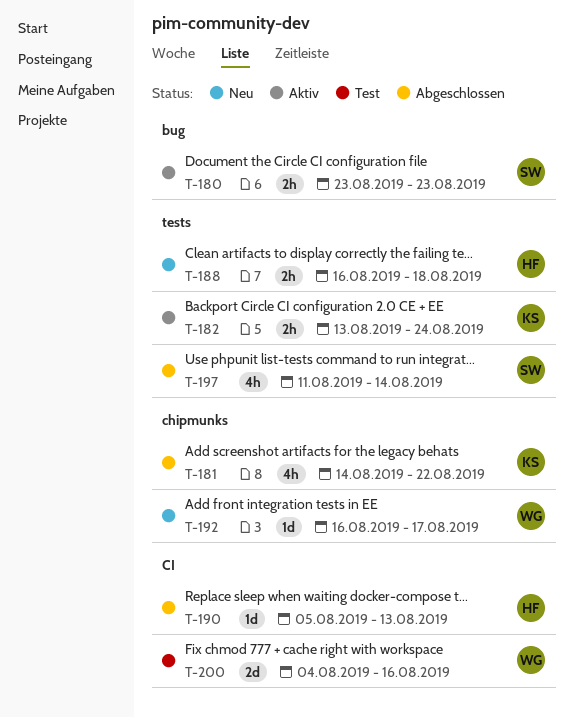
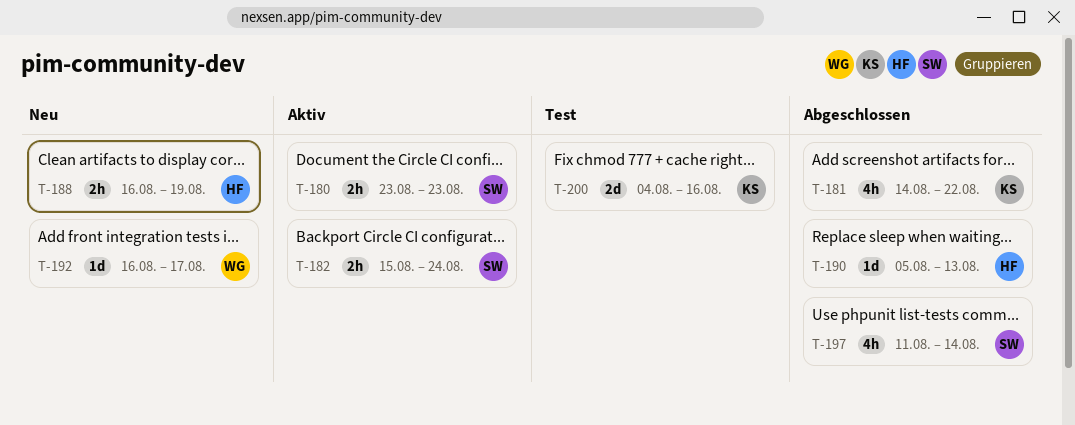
T-182, owner: KS -> SW
T-182, start: Aug 13 -> Aug 15
T-188, due: Aug 18 -> Aug 19
T-200, owner: WG -> KS

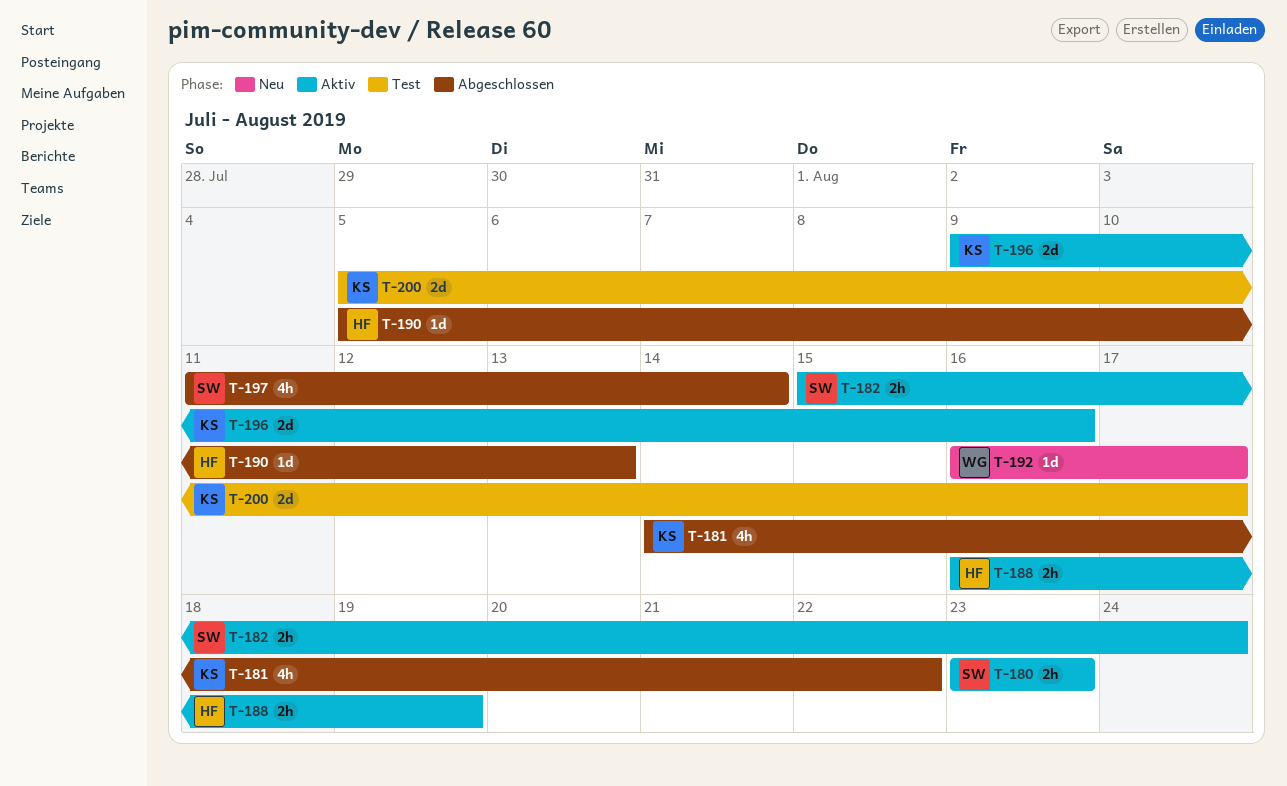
T-188, status: Neu -> Aktiv
T-196: none -> present
T-200, start: Aug 4 -> Aug 5
T-200, due: Aug 16 -> Aug 17

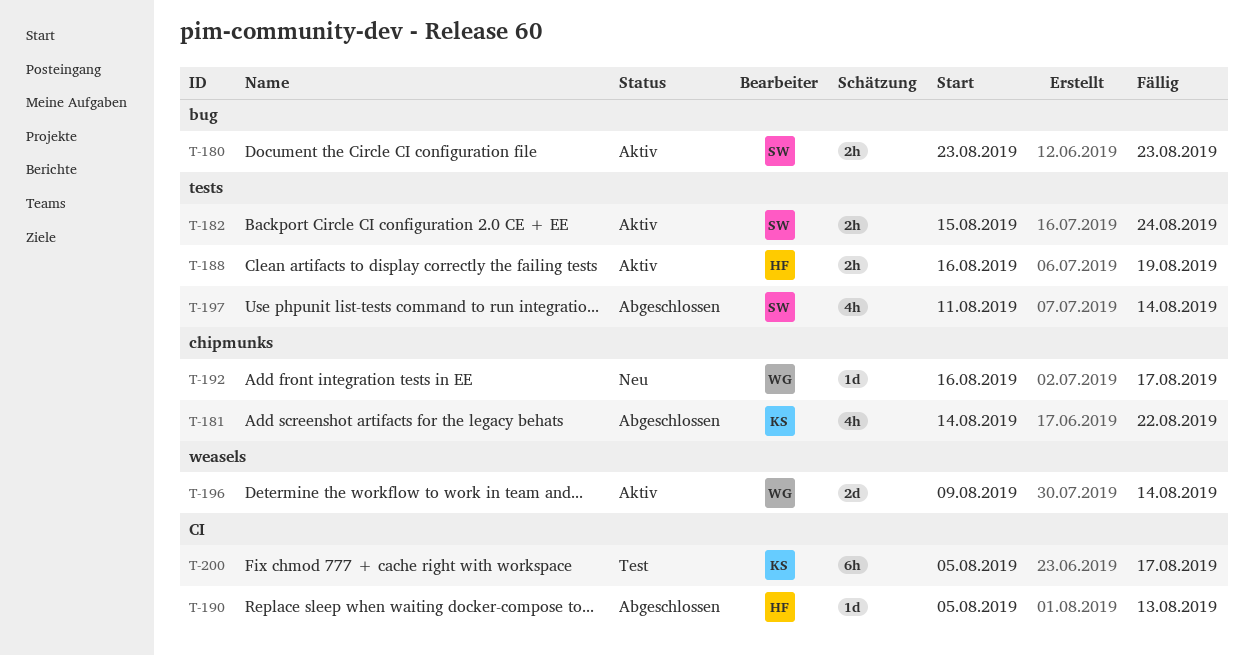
T-196, owner: KS -> WG
T-196, due: Aug 16 -> Aug 14
T-200, estimate: 2d -> 6h

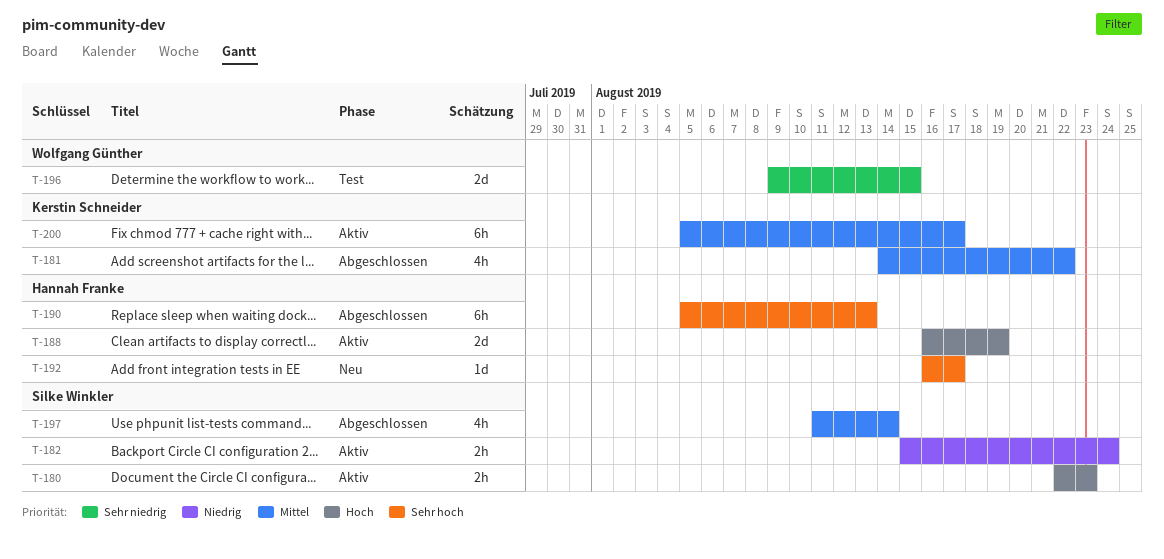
T-180, start: Aug 23 -> Aug 22
T-188, estimate: 2h -> 2d
T-190, estimate: 1d -> 6h
T-192, owner: Wolfgang Günther -> Hannah Franke
T-196, status: Aktiv -> Test
T-196, due: Aug 14 -> Aug 15
T-200, status: Test -> Aktiv

